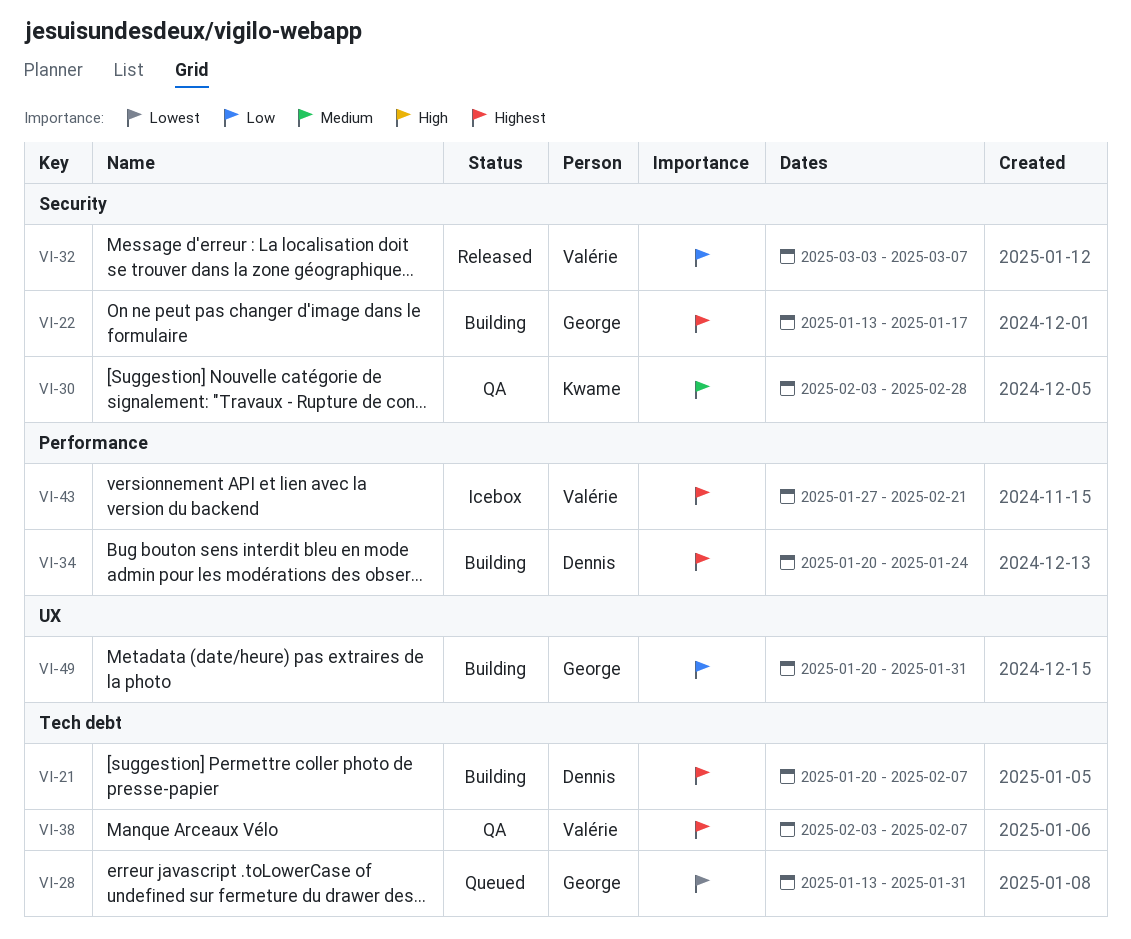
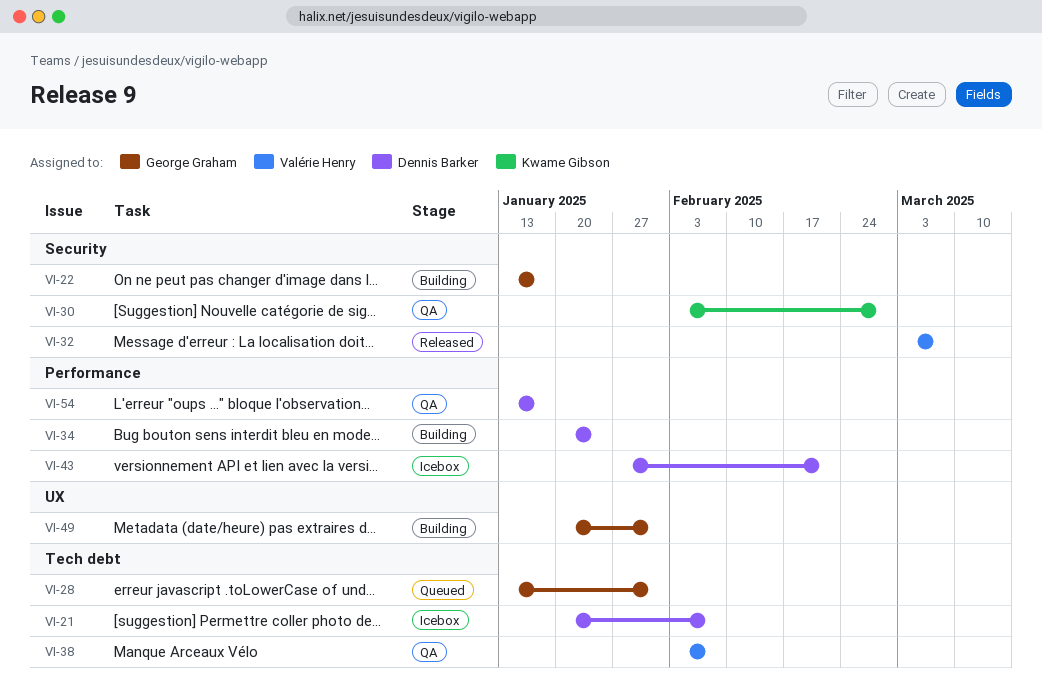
VI-21, status: Building -> Icebox
VI-43, owner: Valérie Henry -> Dennis Barker
VI-54: none -> present

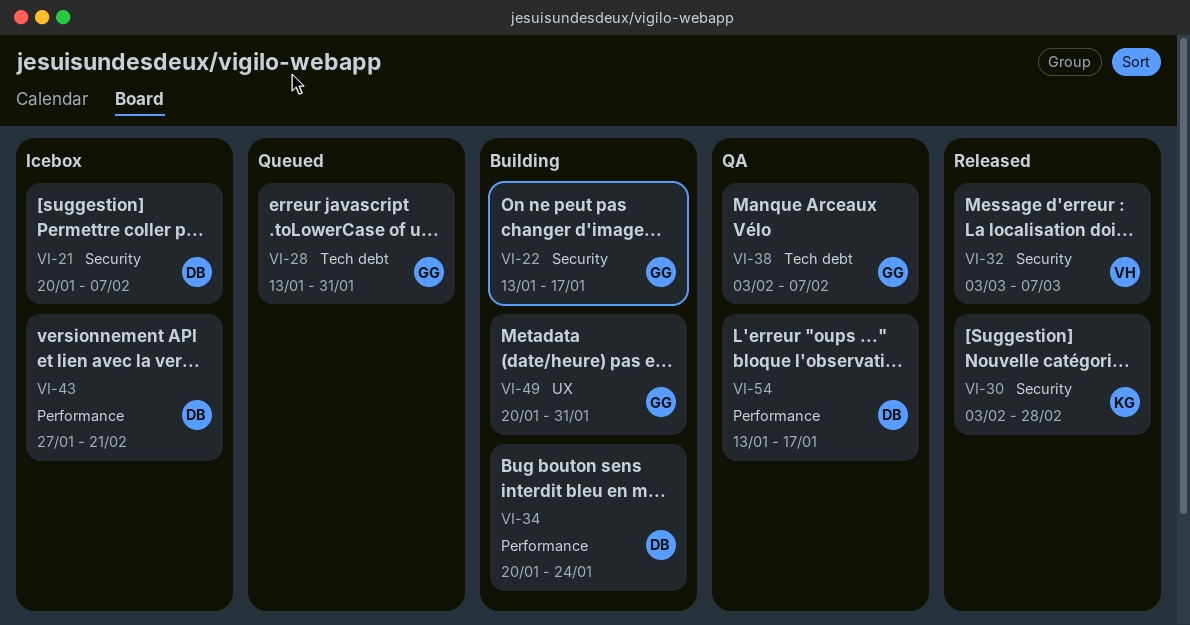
VI-21, label: Tech debt -> Security
VI-30, status: QA -> Released
VI-38, owner: Valérie Henry -> George Graham

